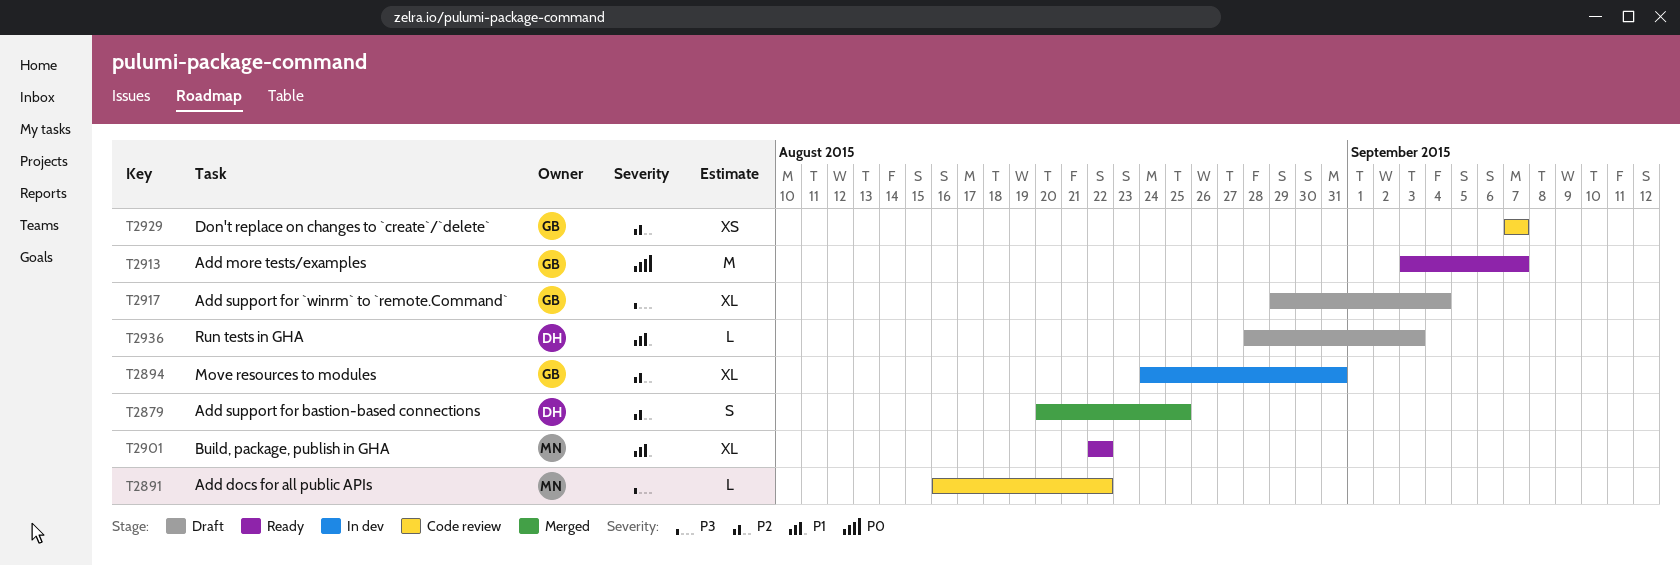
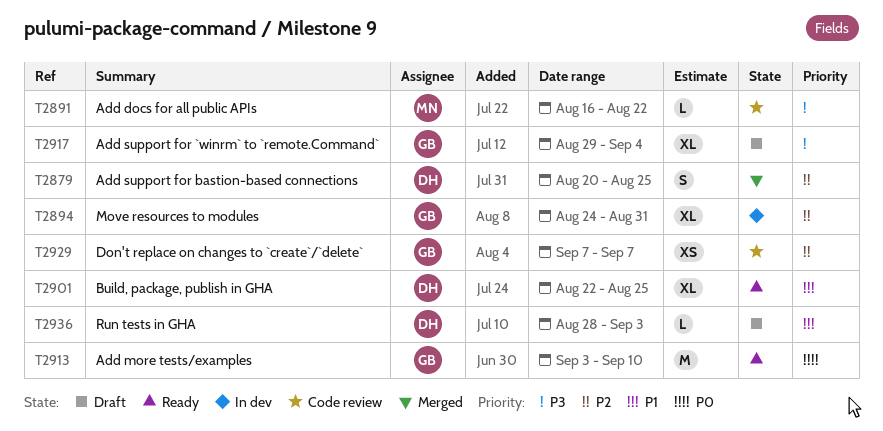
T2901, owner: MN -> DH
T2901, due: Aug 22 -> Aug 25
T2913, due: Sep 7 -> Sep 10

